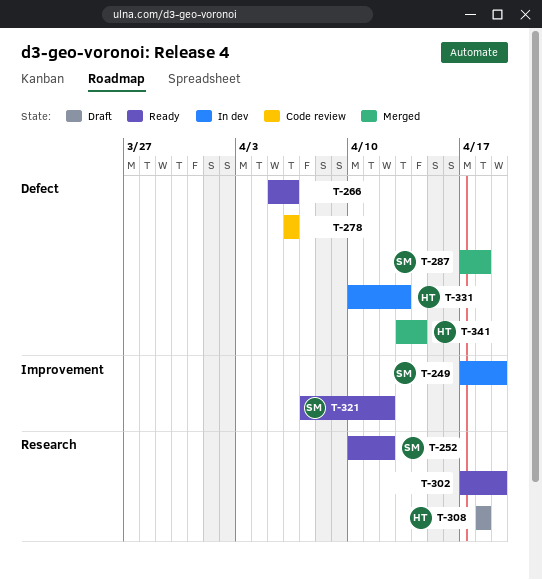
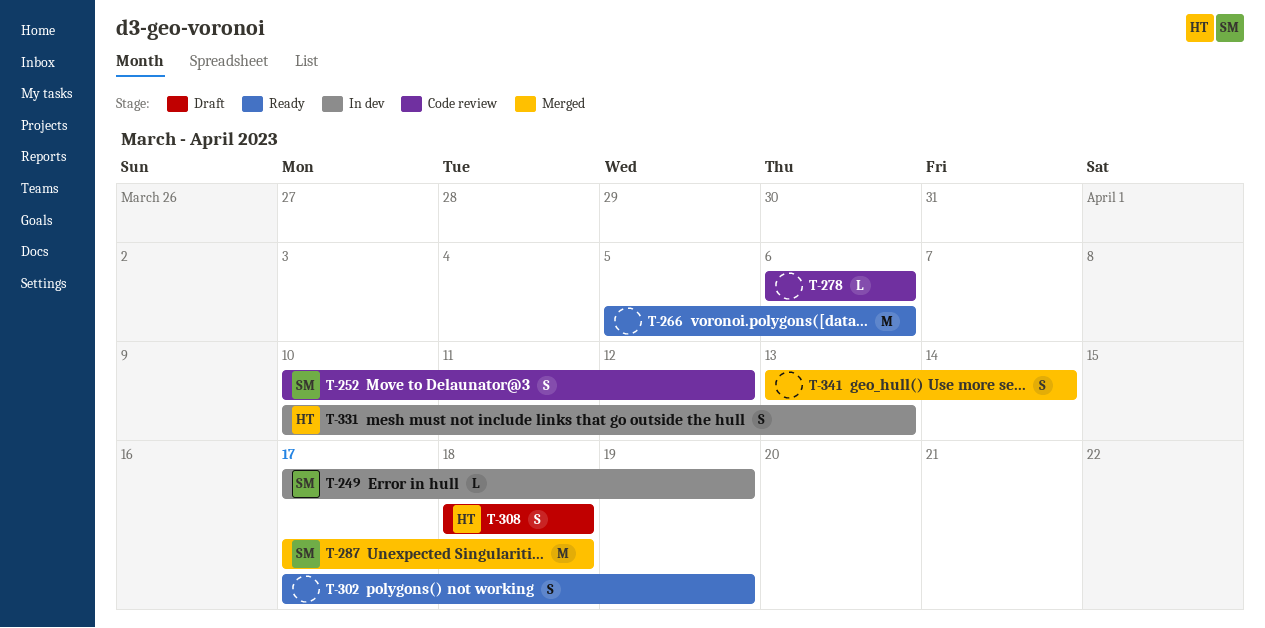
T-252, status: Ready -> Code review
T-321: present -> none
T-341, owner: HT -> none

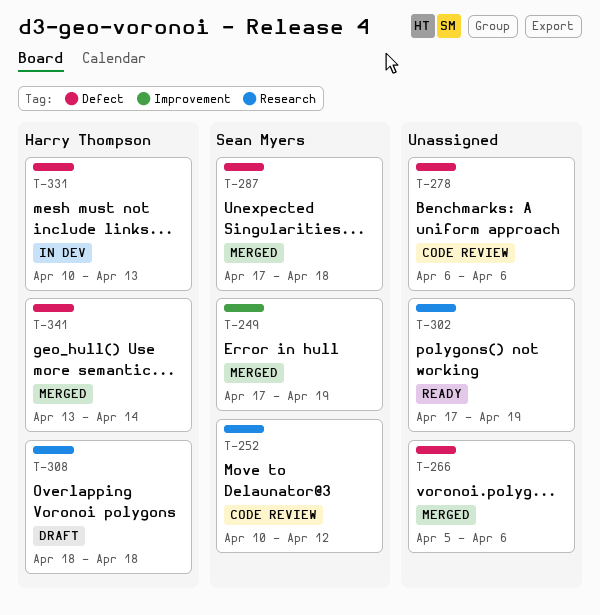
T-249, status: In dev -> Merged
T-266, status: Ready -> Merged
T-341, owner: none -> Harry Thompson

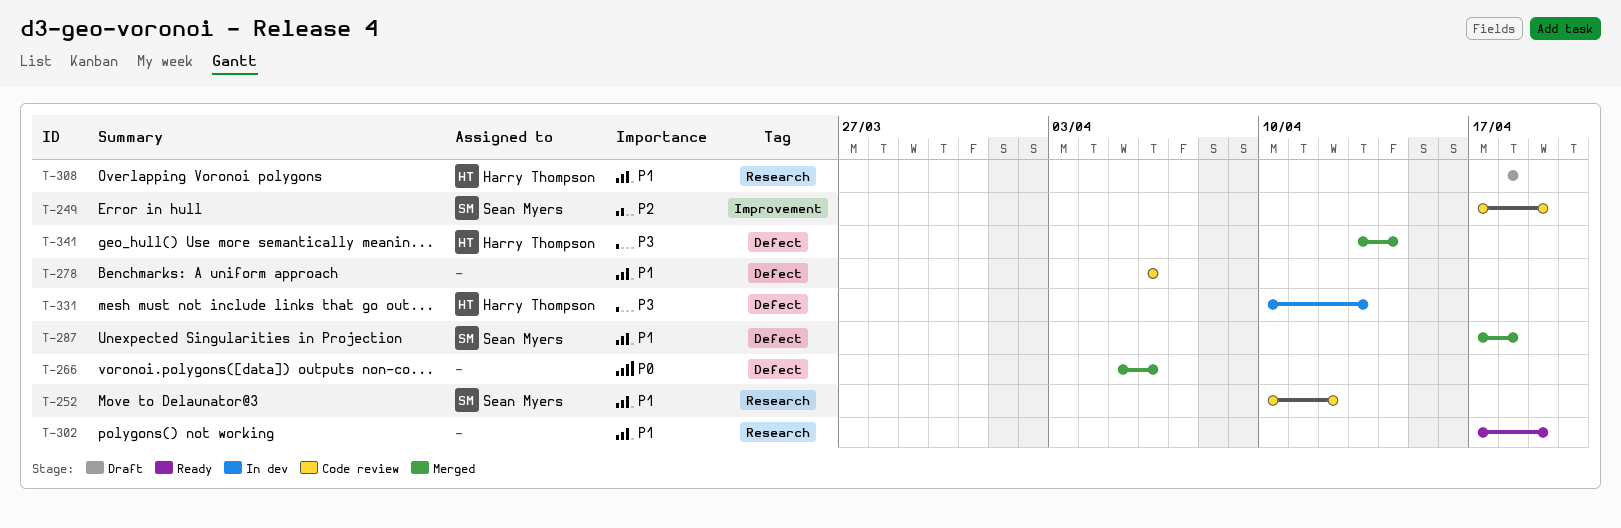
T-249, status: Merged -> Code review

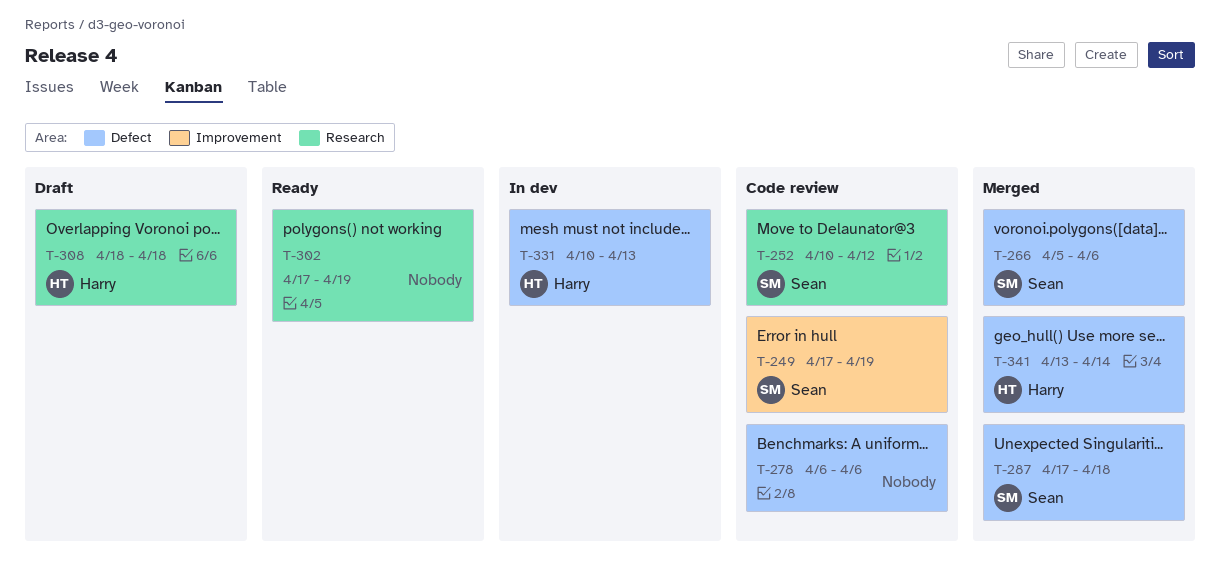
T-266, owner: none -> Sean Myers

